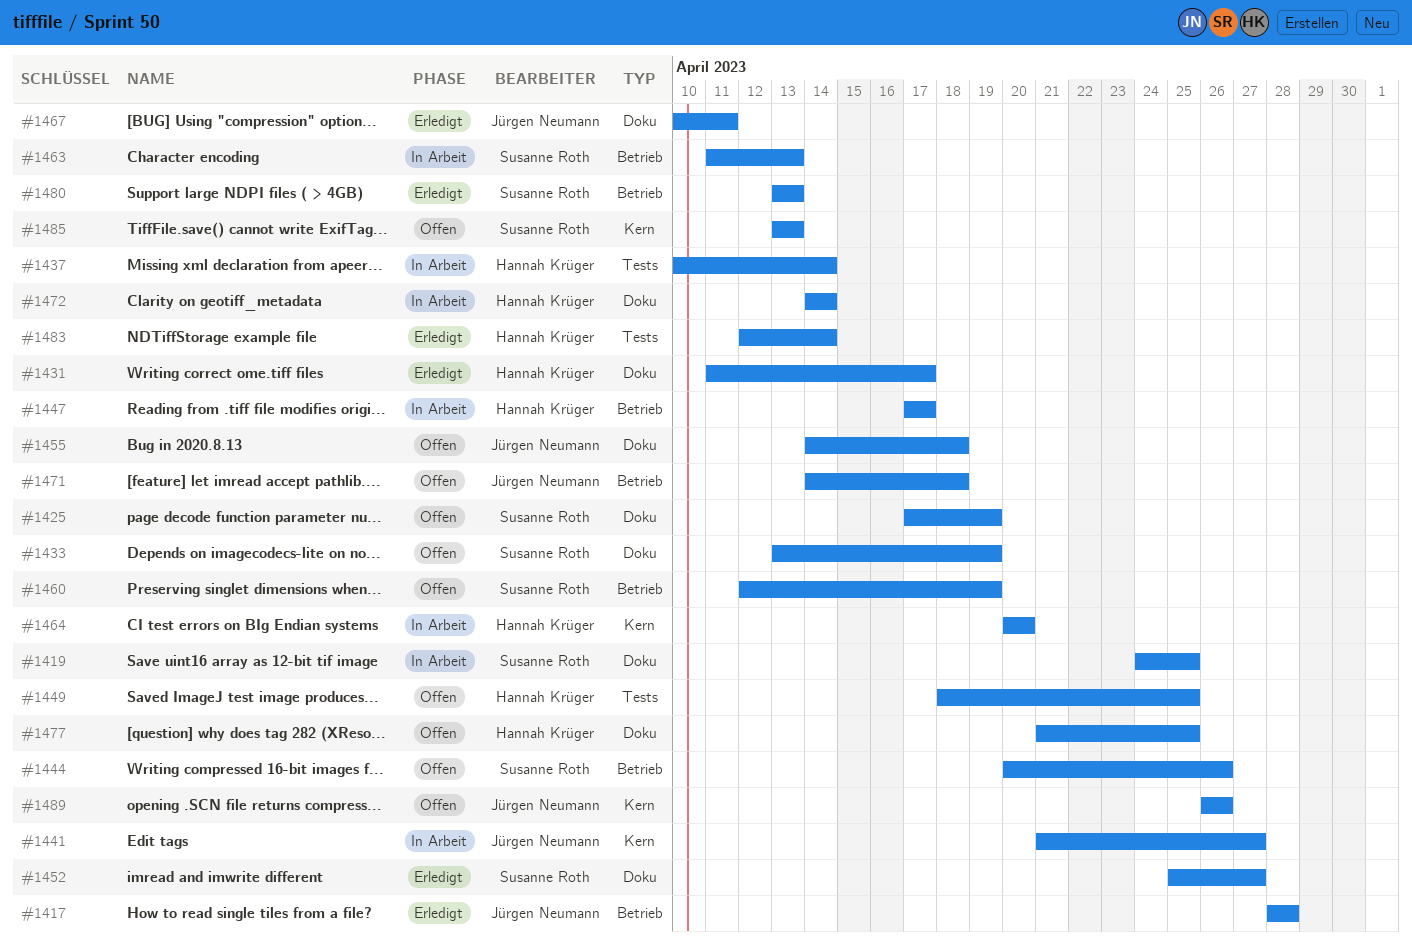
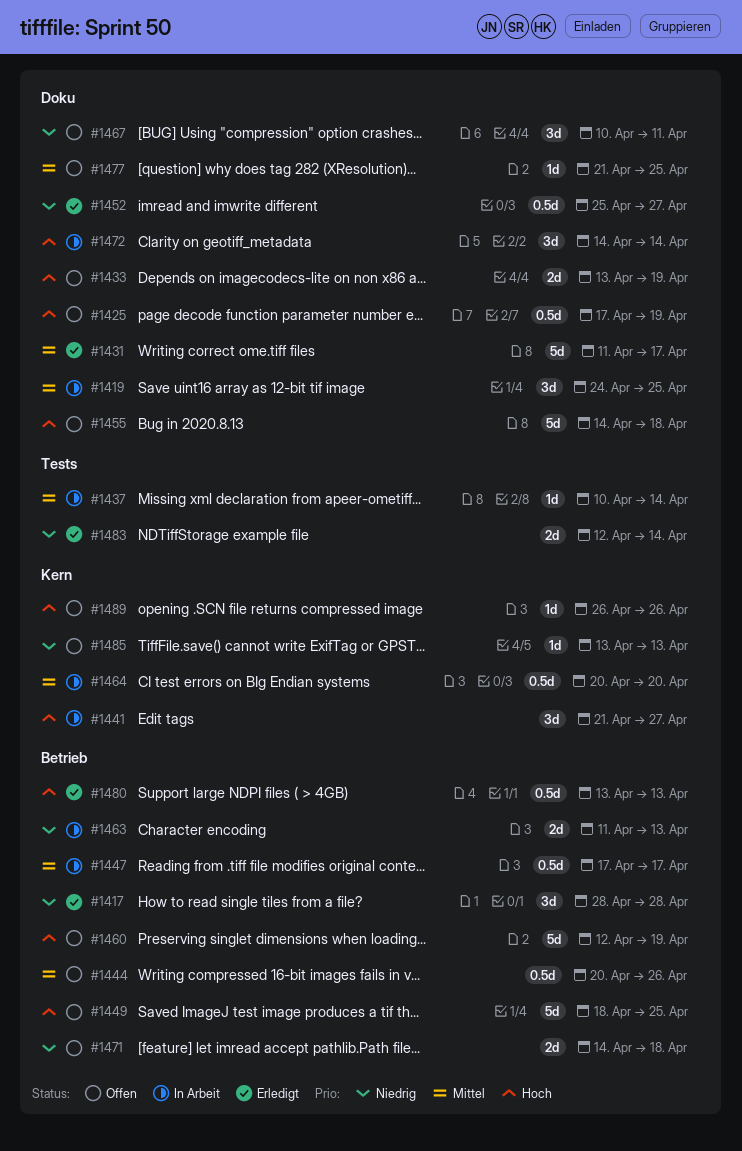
#1449, label: Tests -> Betrieb
#1467, status: Erledigt -> Offen

